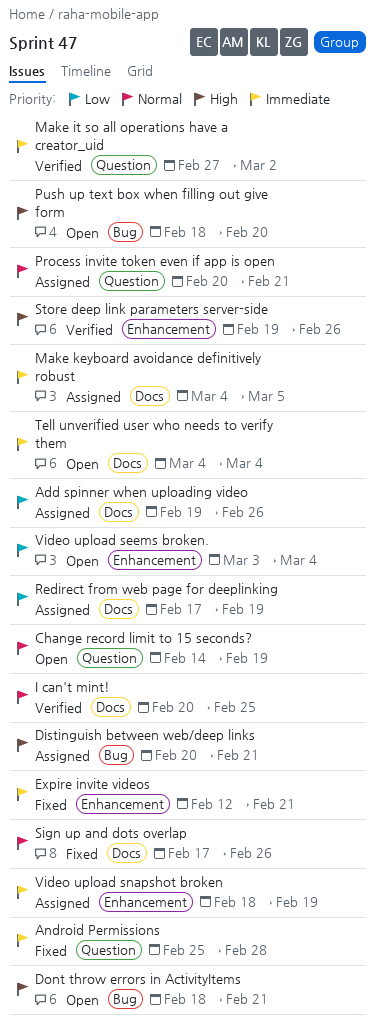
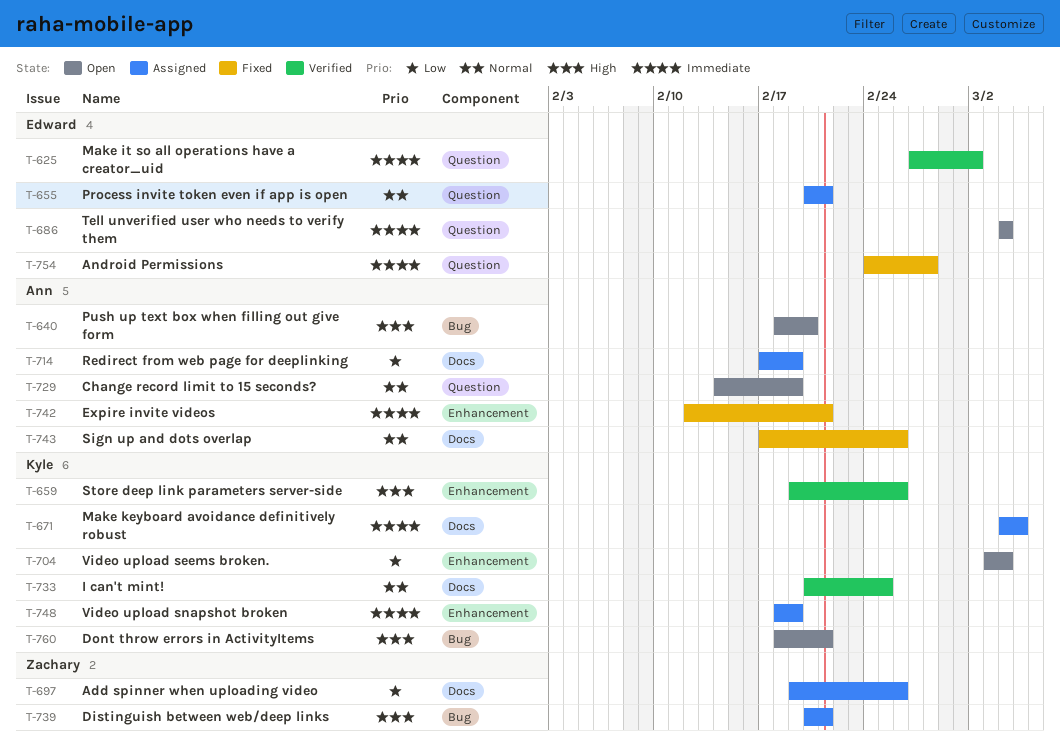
Android Permissions, start: Feb 25 -> Feb 24
Tell unverified user who needs to verify them, label: Docs -> Question

